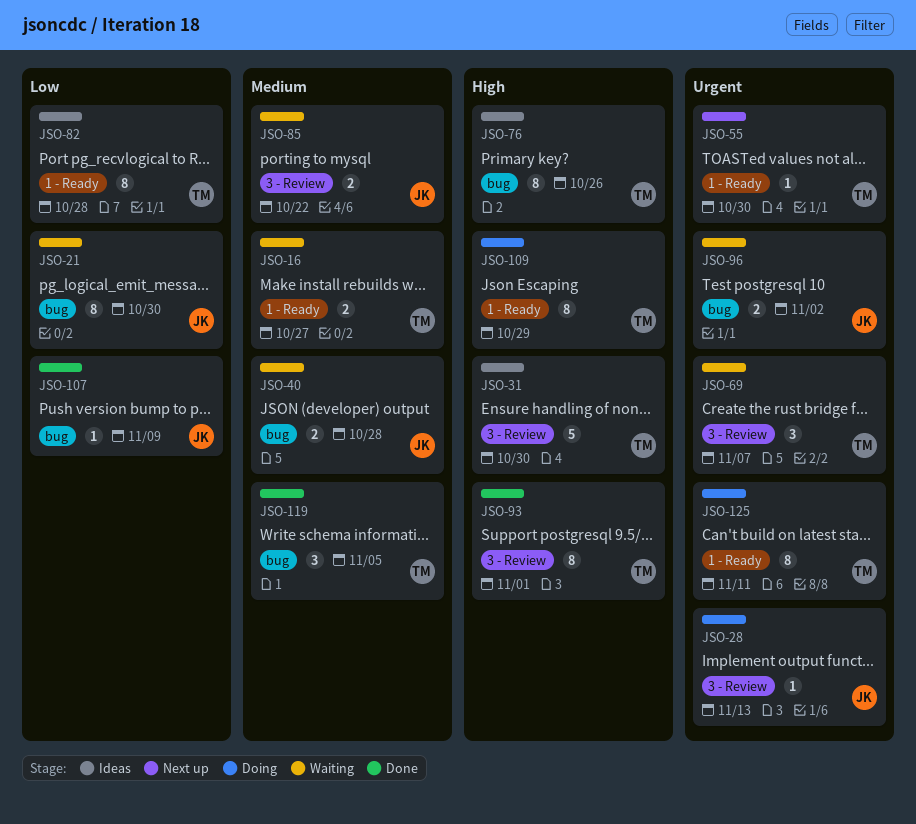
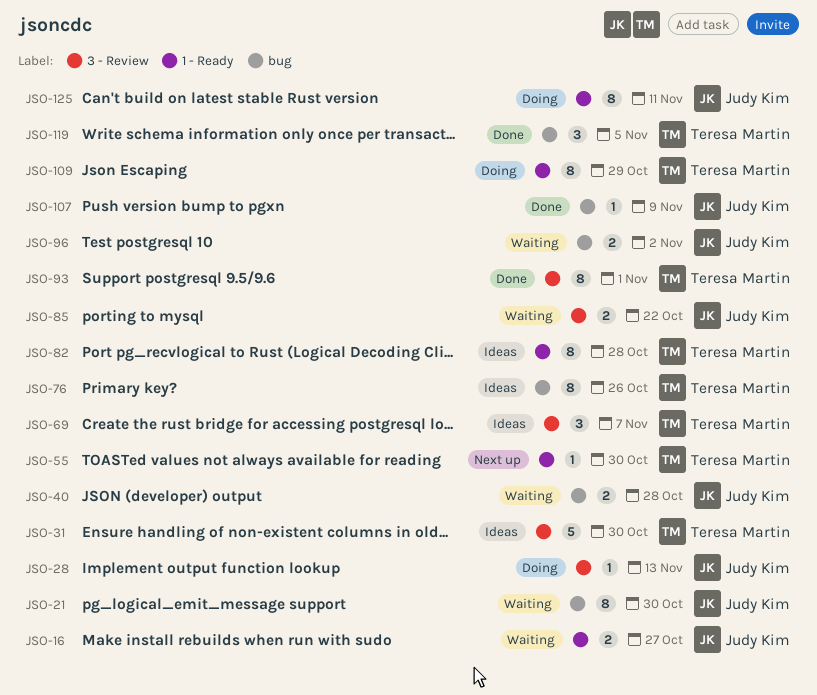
JSO-16, owner: Teresa Martin -> Judy Kim
JSO-69, status: Waiting -> Ideas
JSO-125, owner: Teresa Martin -> Judy Kim

